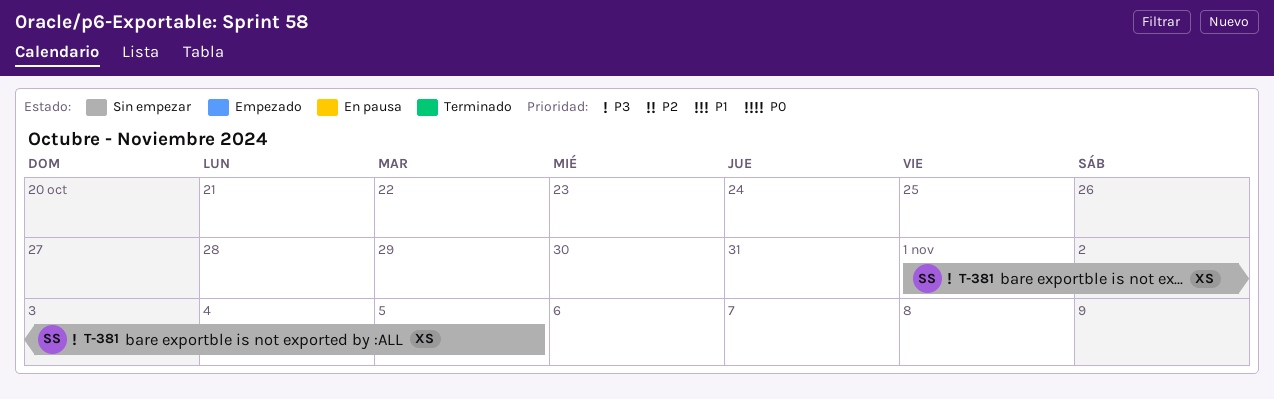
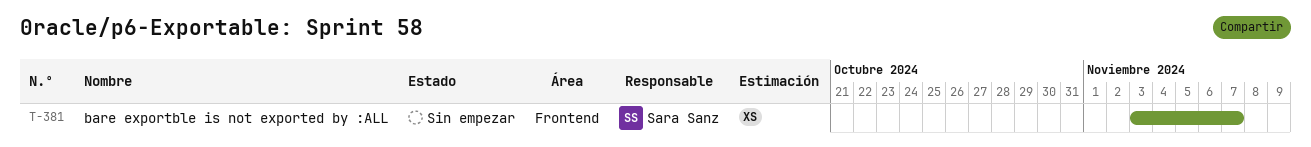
T-381, start: Nov 1 -> Nov 3
T-381, due: Nov 5 -> Nov 7

